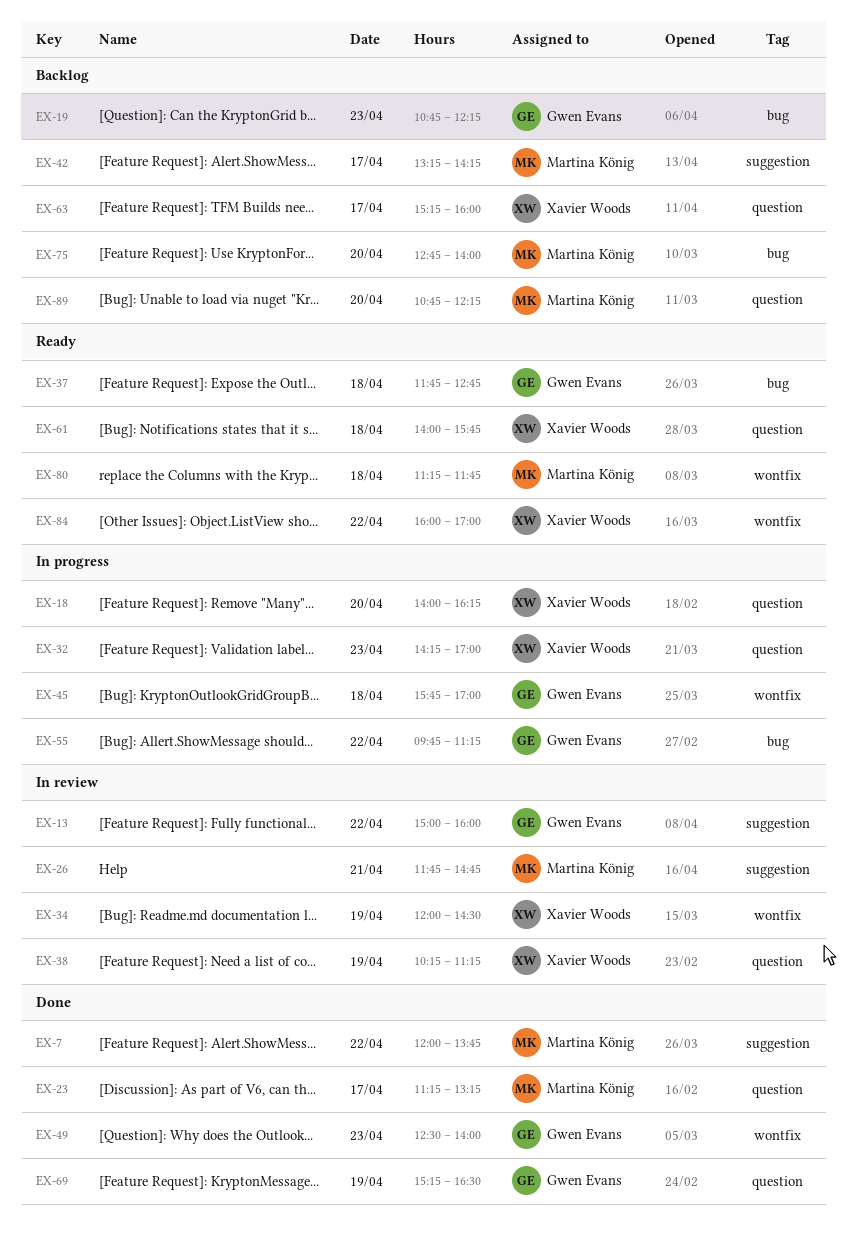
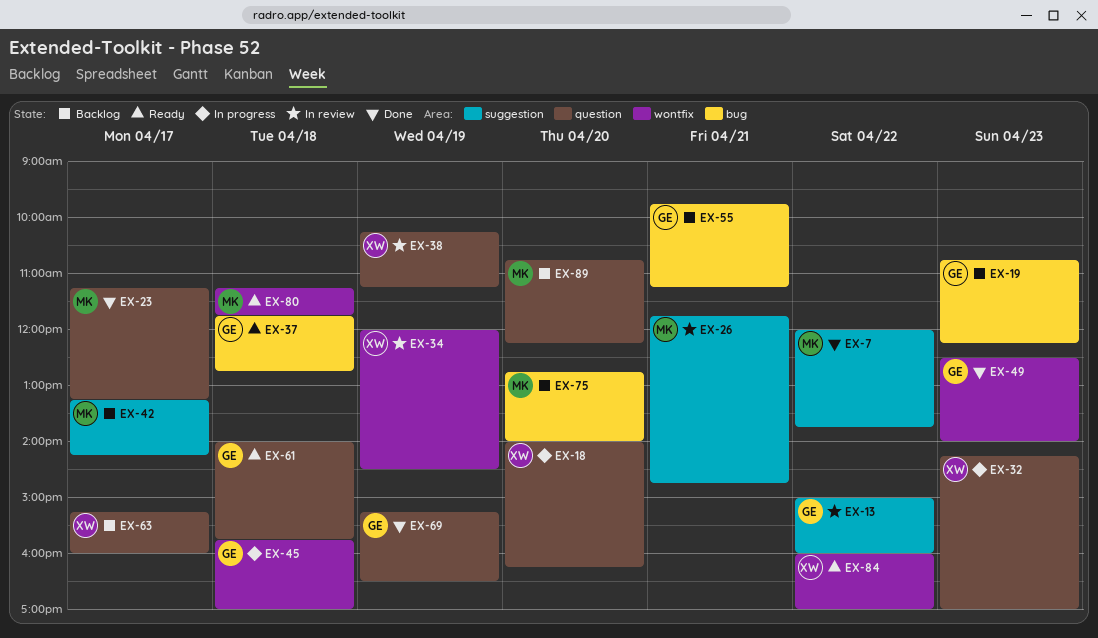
EX-55, status: In progress -> Backlog
EX-55, day: Apr 22 -> Apr 21
EX-61, owner: Xavier Woods -> Gwen Evans

